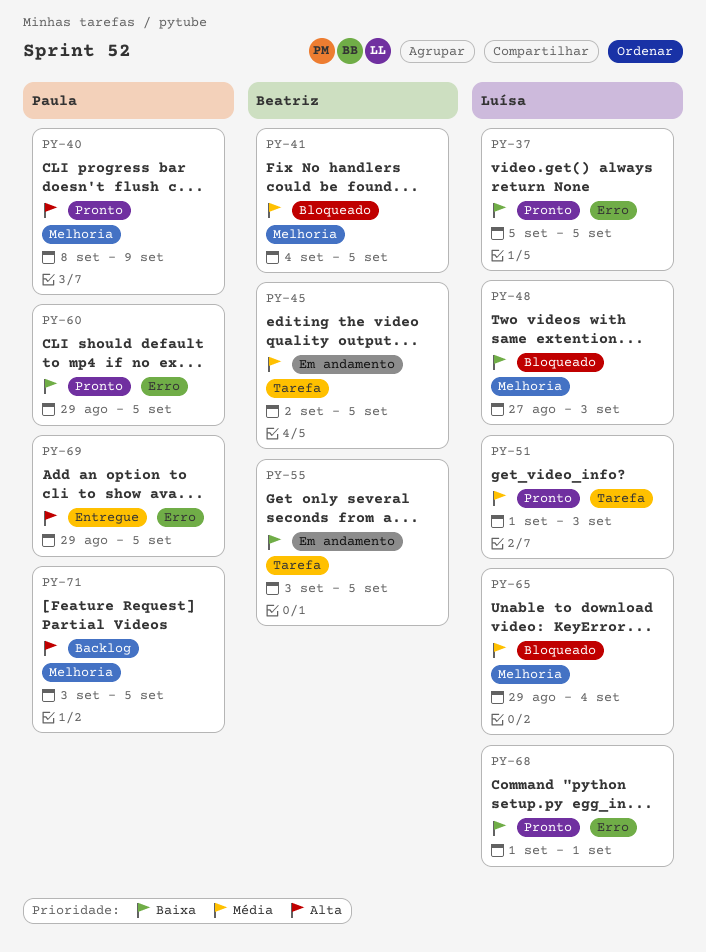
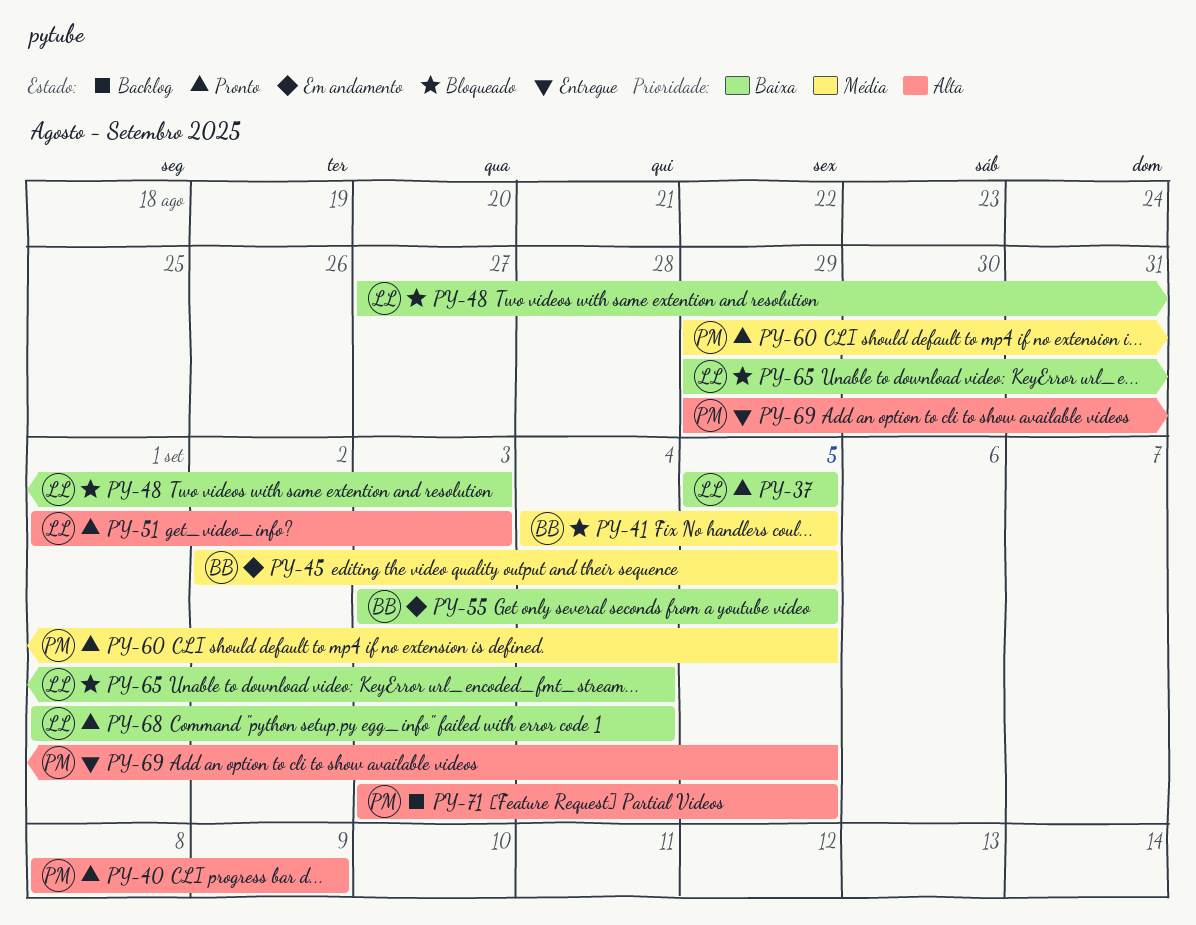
PY-51, priority: Média -> Alta
PY-60, priority: Baixa -> Média
PY-65, priority: Média -> Baixa
PY-68, due: Sep 1 -> Sep 4

